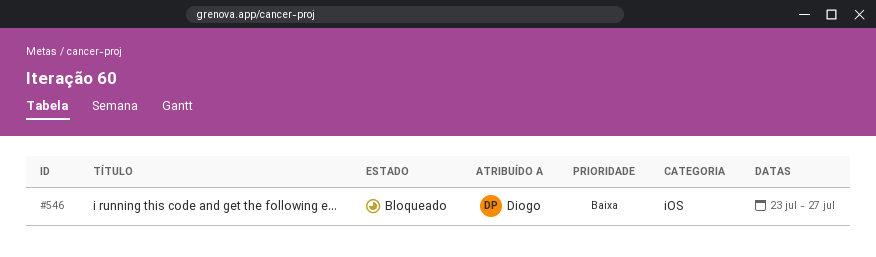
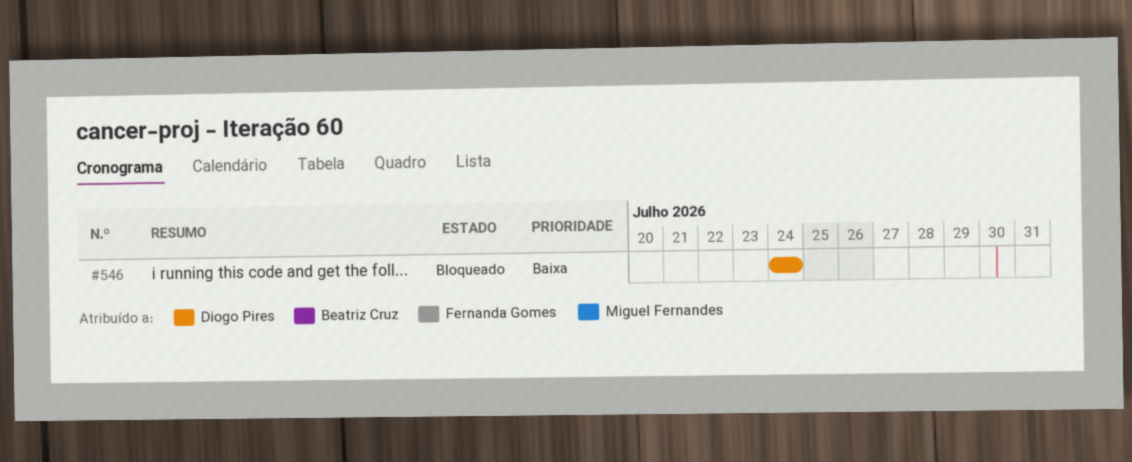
#546, start: Jul 23 -> Jul 24
#546, due: Jul 27 -> Jul 24

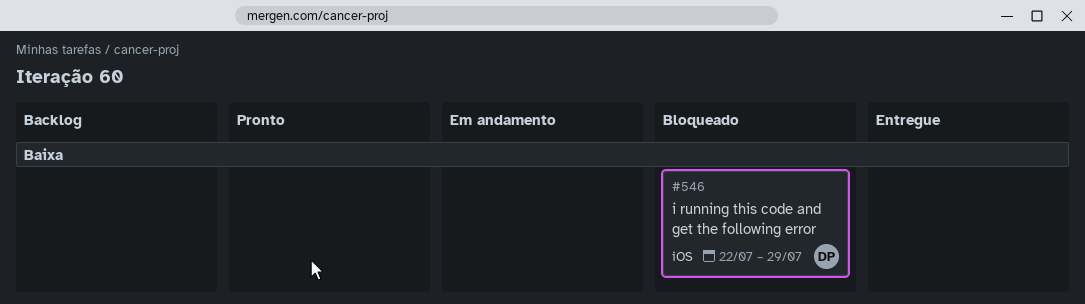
#546, start: Jul 24 -> Jul 22
#546, due: Jul 24 -> Jul 29

